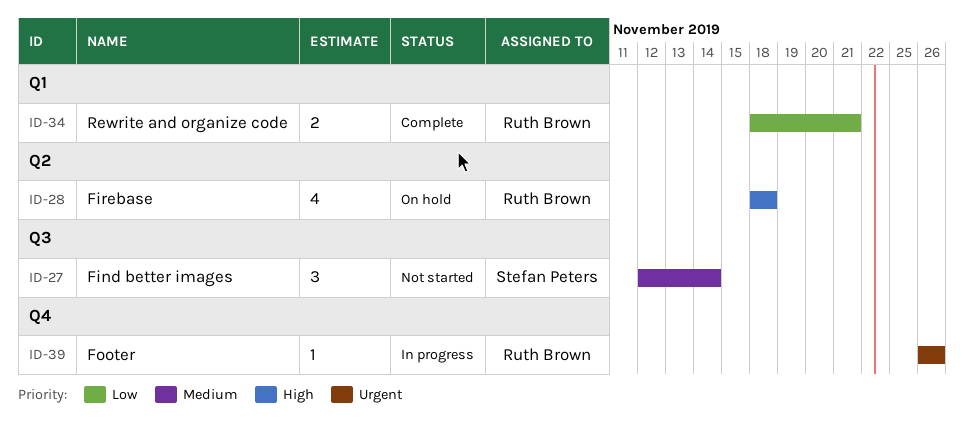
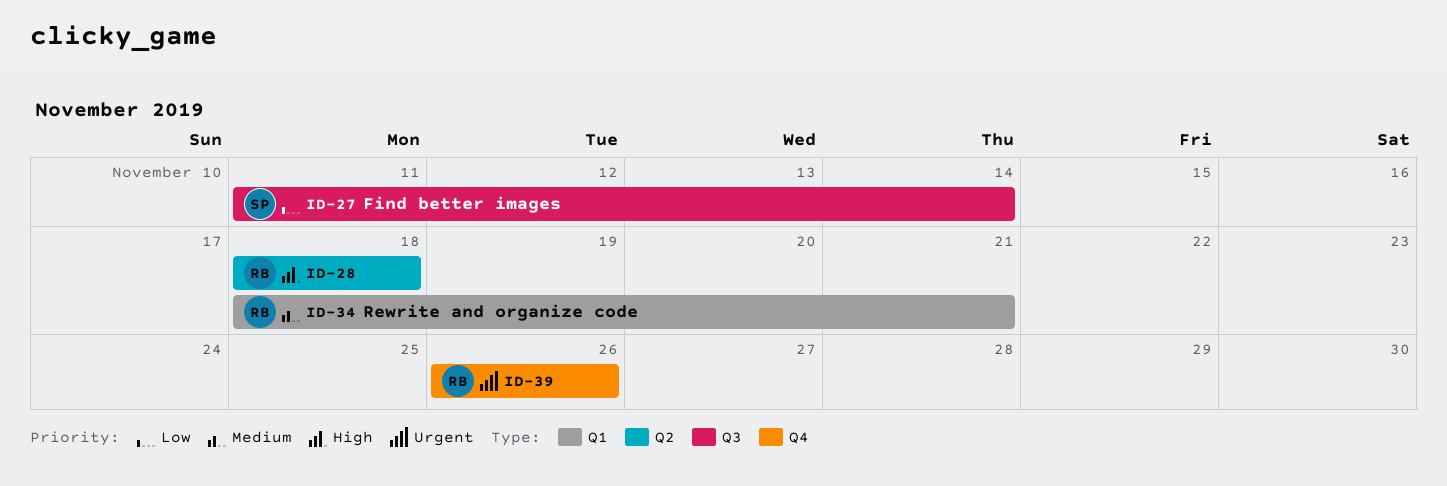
ID-27, priority: Medium -> Low
ID-27, start: Nov 12 -> Nov 11
ID-34, priority: Low -> Medium

